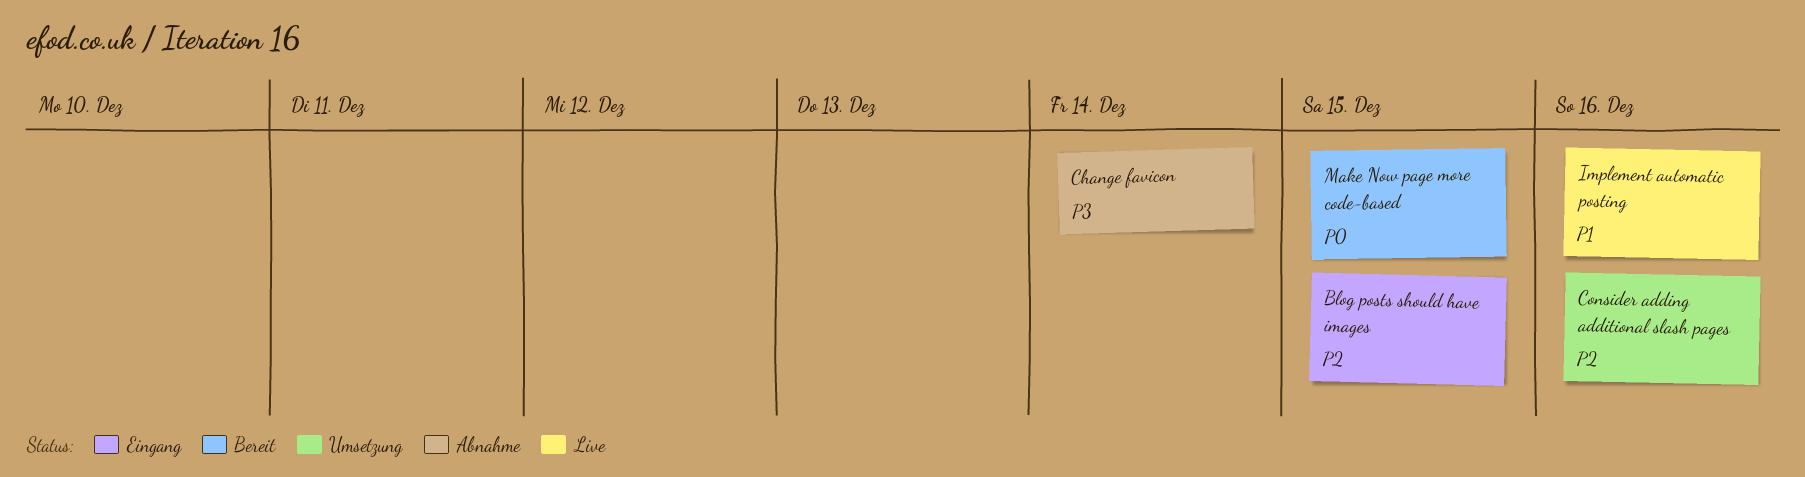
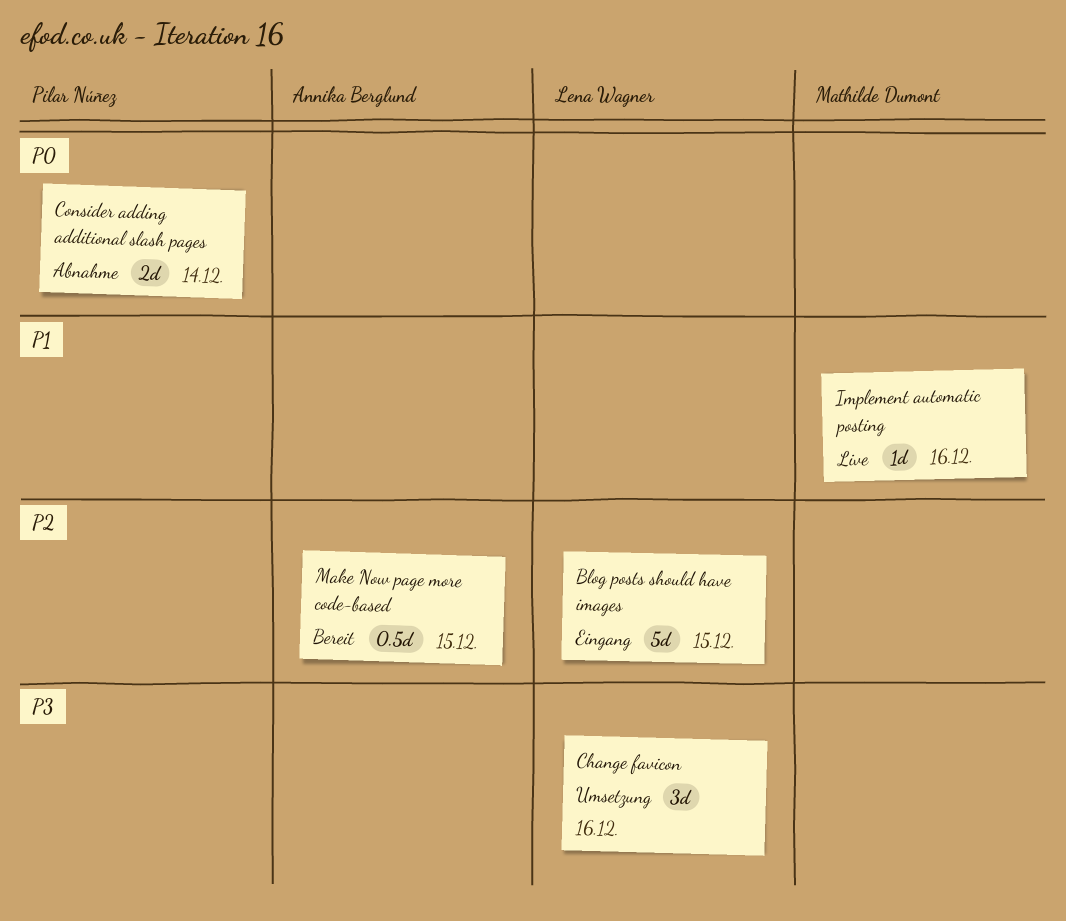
Change favicon, status: Abnahme -> Umsetzung
Change favicon, due: Dec 14 -> Dec 16
Consider adding additional slash pages, status: Umsetzung -> Abnahme
Consider adding additional slash pages, priority: P2 -> P0
Consider adding additional slash pages, due: Dec 16 -> Dec 14
Make Now page more code-based, priority: P0 -> P2

